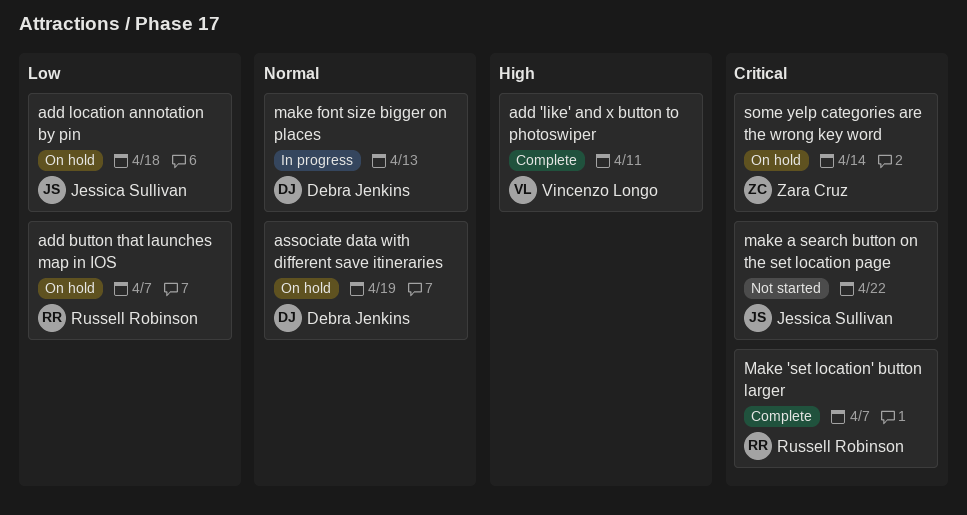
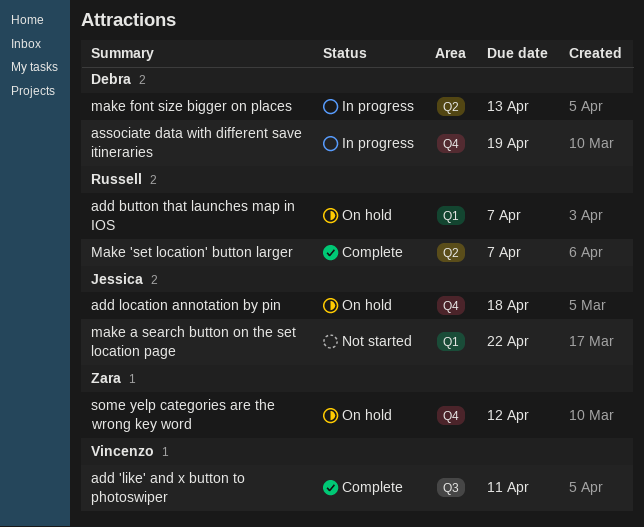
associate data with different save itineraries, status: On hold -> In progress
some yelp categories are the wrong key word, due: Apr 14 -> Apr 12

